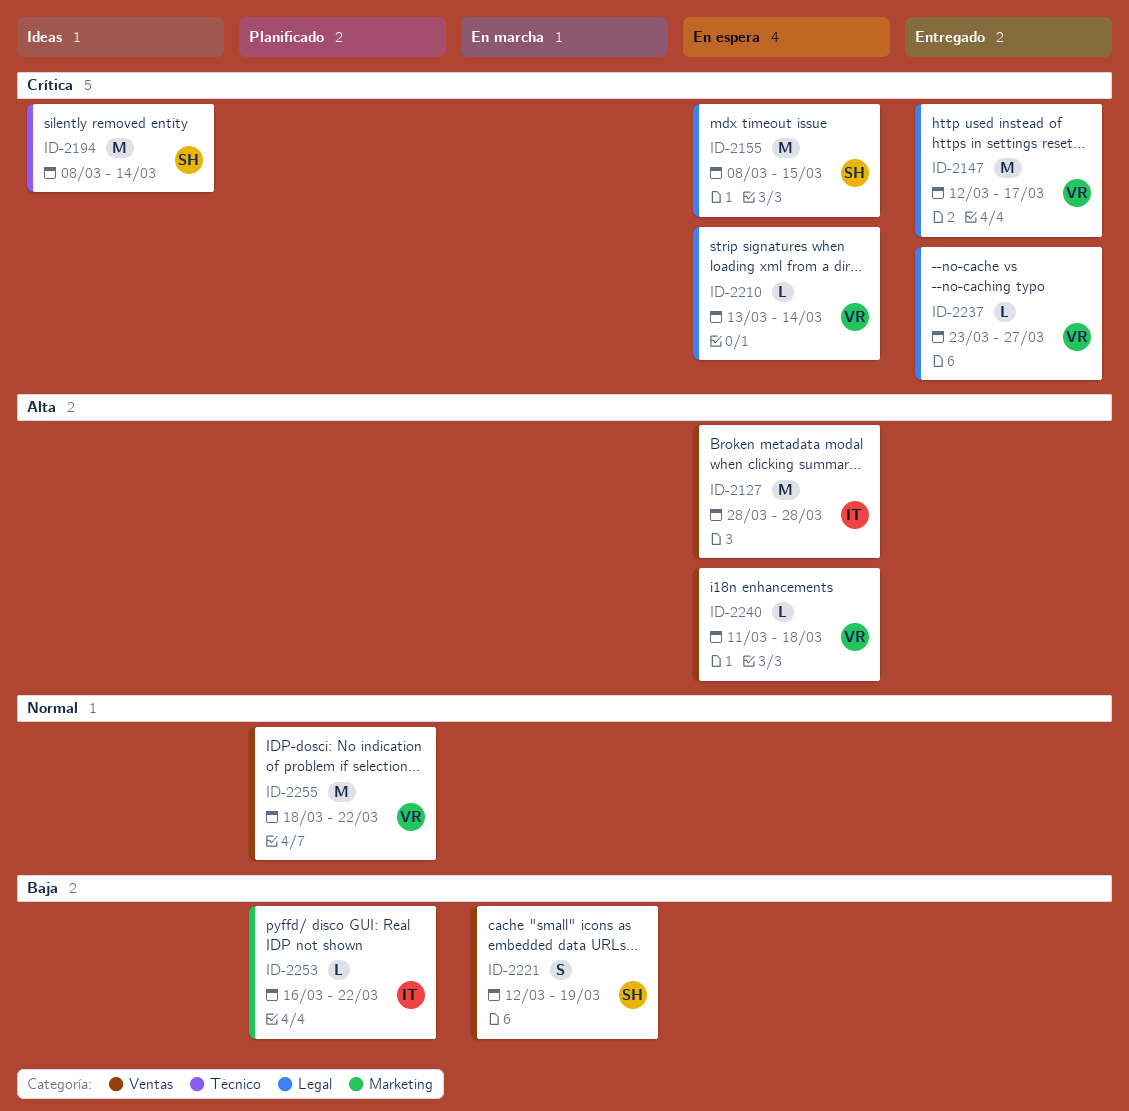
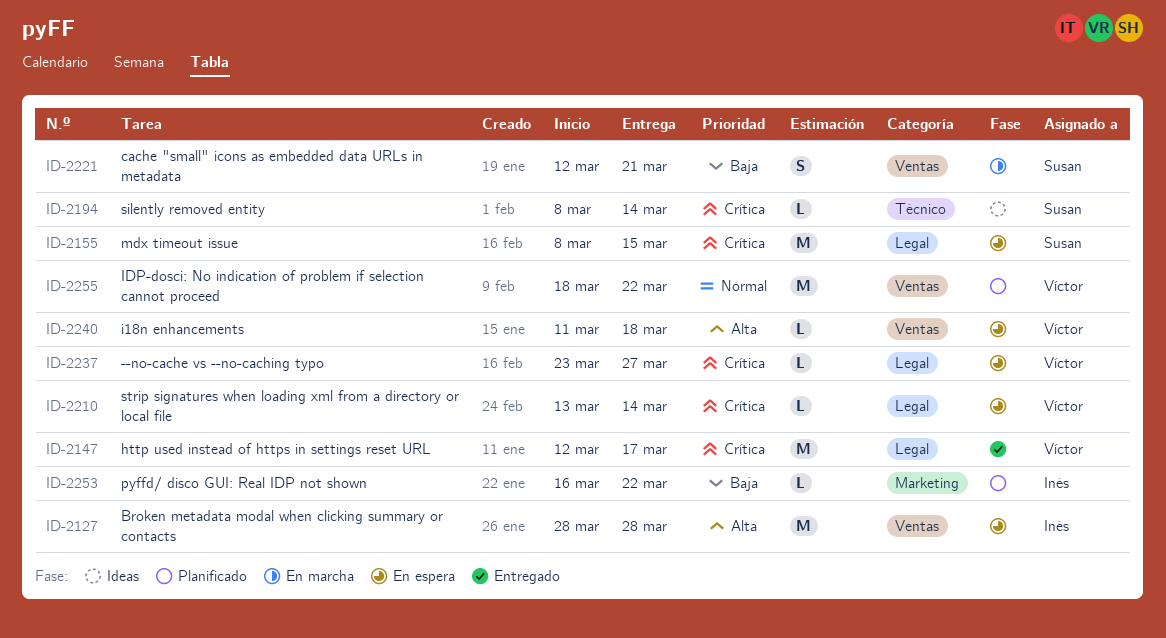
ID-2194, estimate: M -> L
ID-2221, due: Mar 19 -> Mar 21
ID-2237, status: Entregado -> En espera

